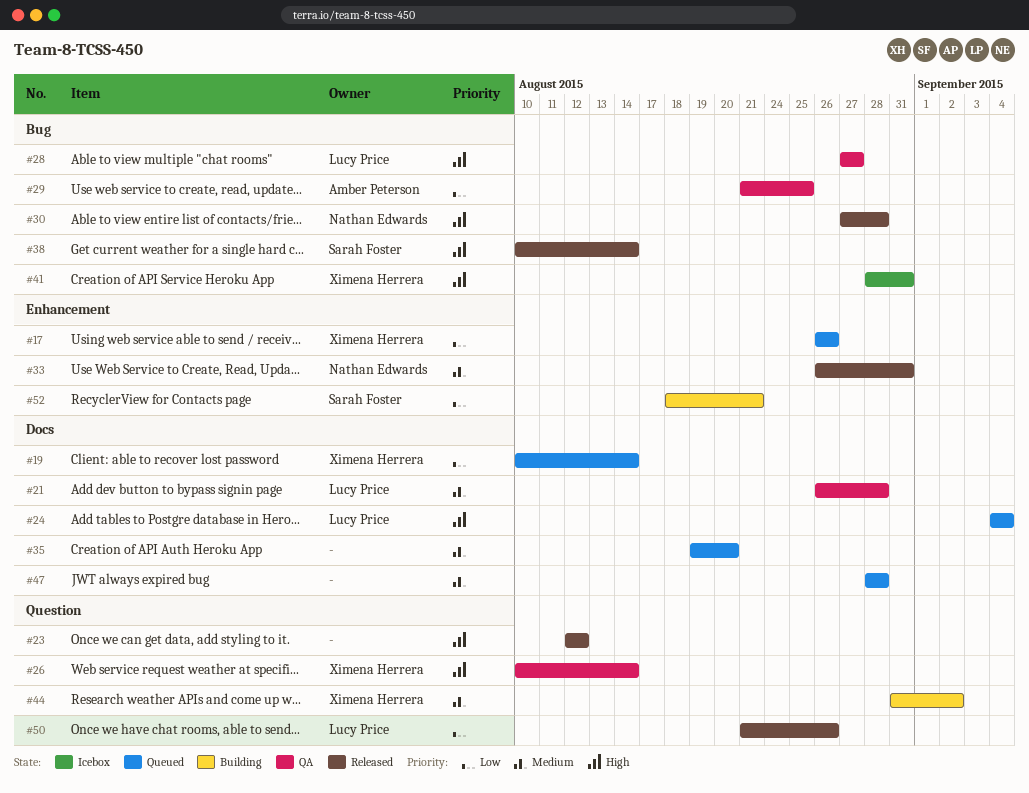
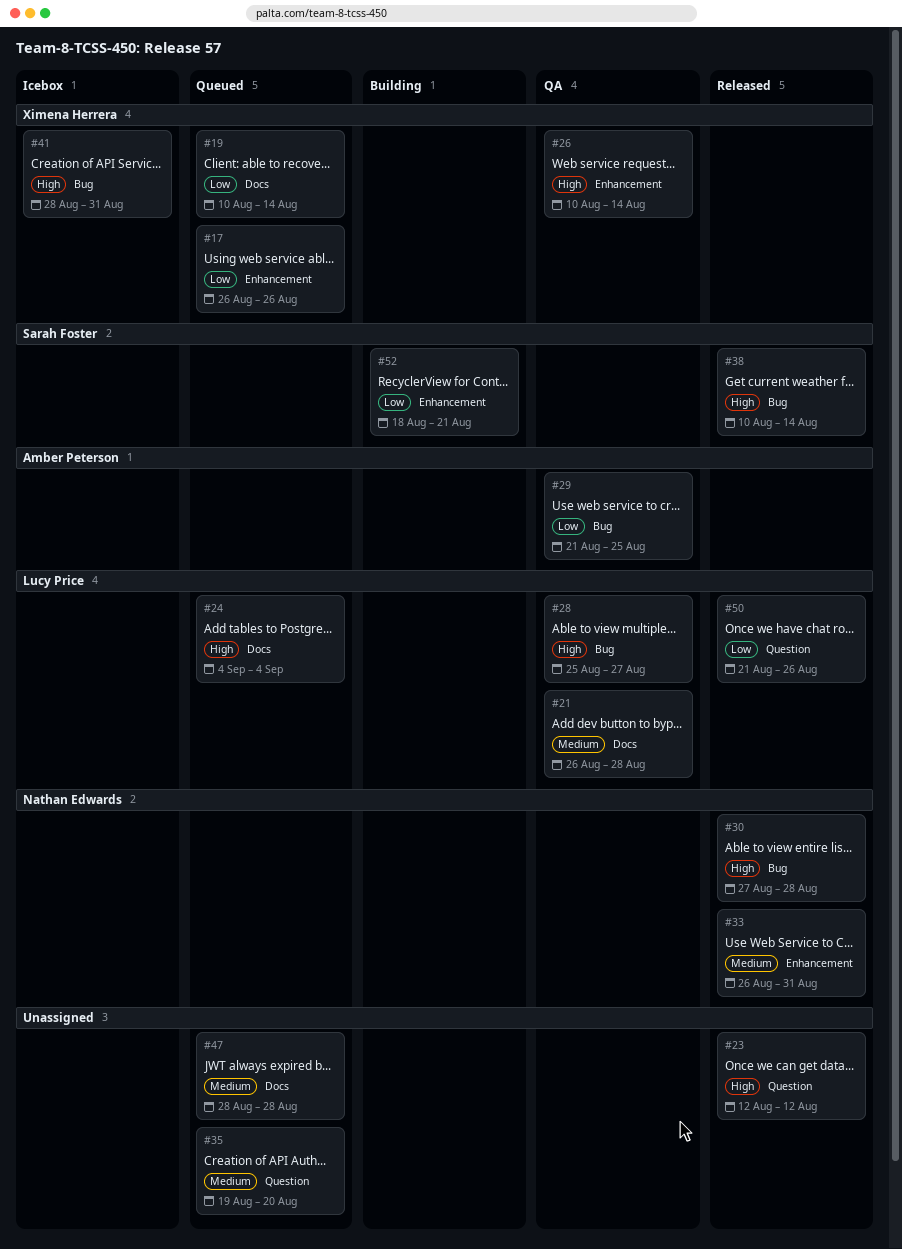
#26, label: Question -> Enhancement
#28, start: Aug 27 -> Aug 25
#35, label: Docs -> Question
#44: present -> none

